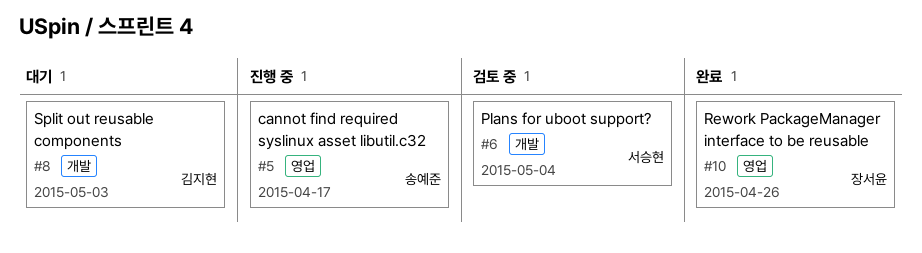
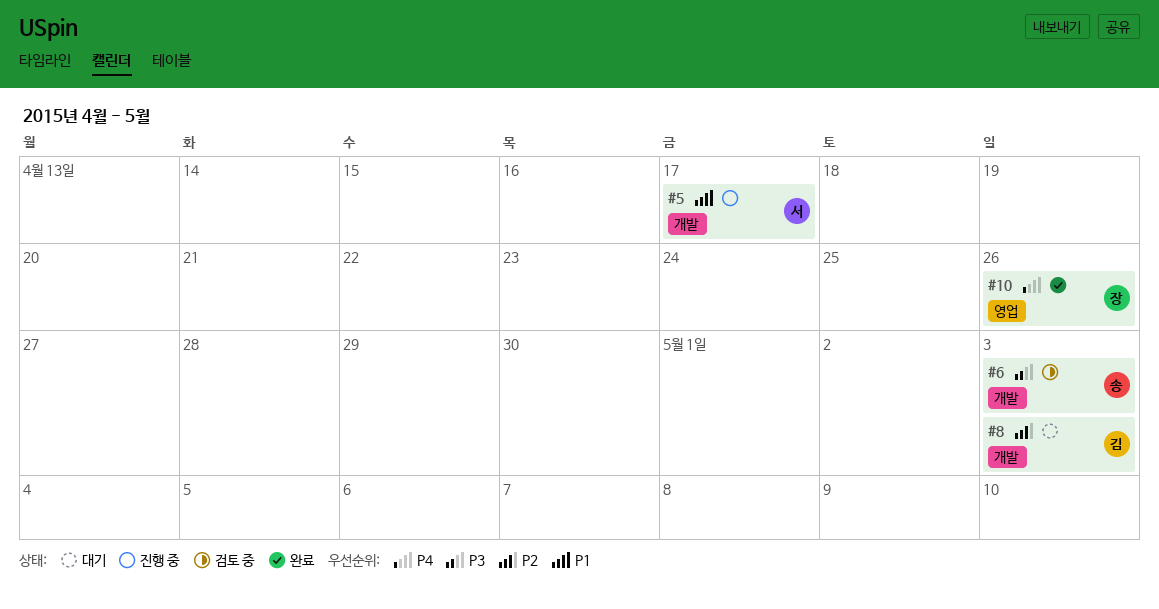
#5, owner: 송예준 -> 서승현
#5, label: 영업 -> 개발
#6, owner: 서승현 -> 송예준
#6, due: May 4 -> May 3

